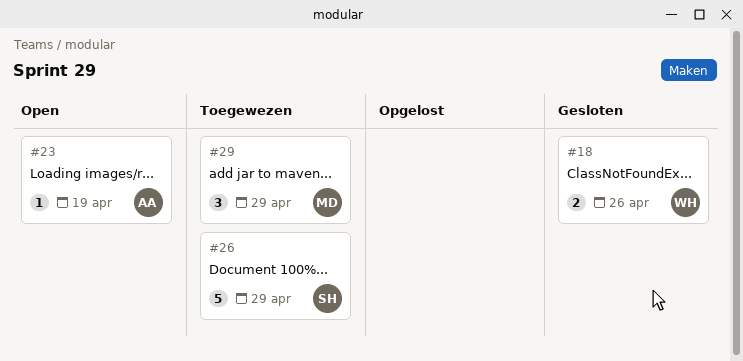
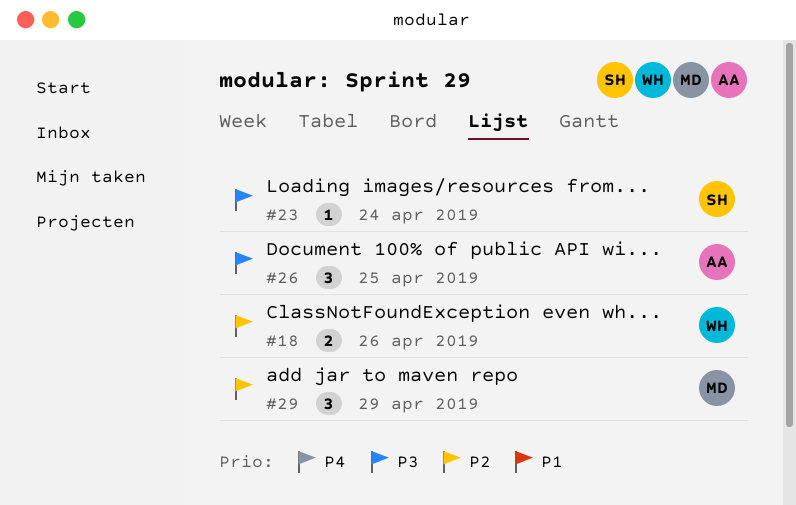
#23, owner: AA -> SH
#23, due: Apr 19 -> Apr 24
#26, owner: SH -> AA
#26, estimate: 5 -> 3
#26, due: Apr 29 -> Apr 25

